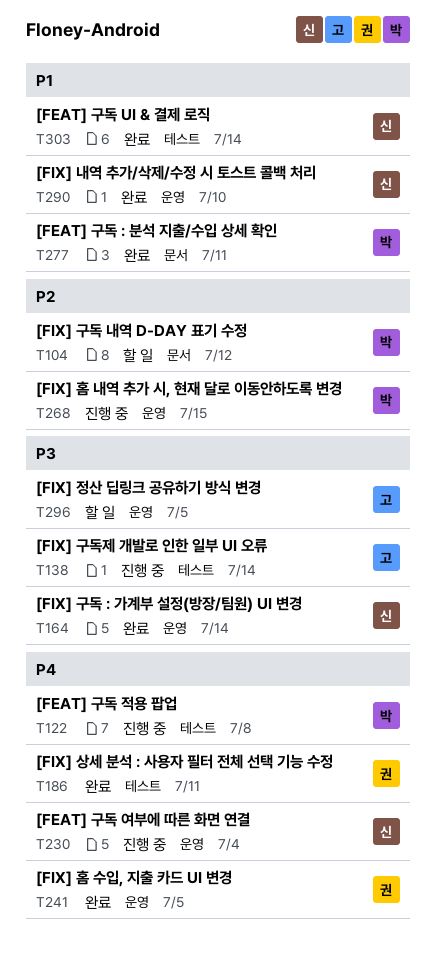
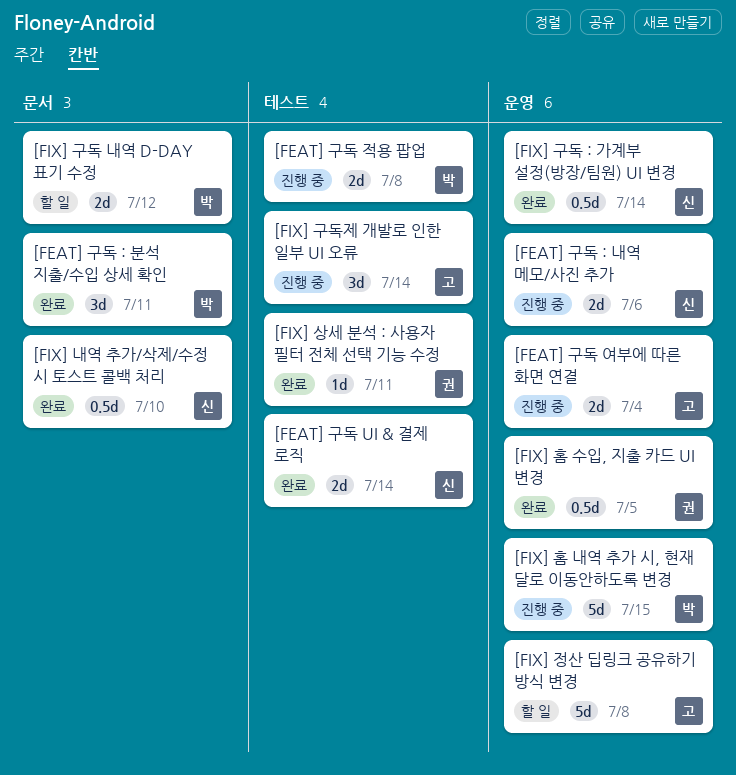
[FEAT] 구독 : 내역 메모/사진 추가: none -> present
[FEAT] 구독 여부에 따른 화면 연결, owner: 신 -> 고
[FIX] 내역 추가/삭제/수정 시 토스트 콜백 처리, label: 운영 -> 문서
[FIX] 정산 딥링크 공유하기 방식 변경, due: Jul 5 -> Jul 8

